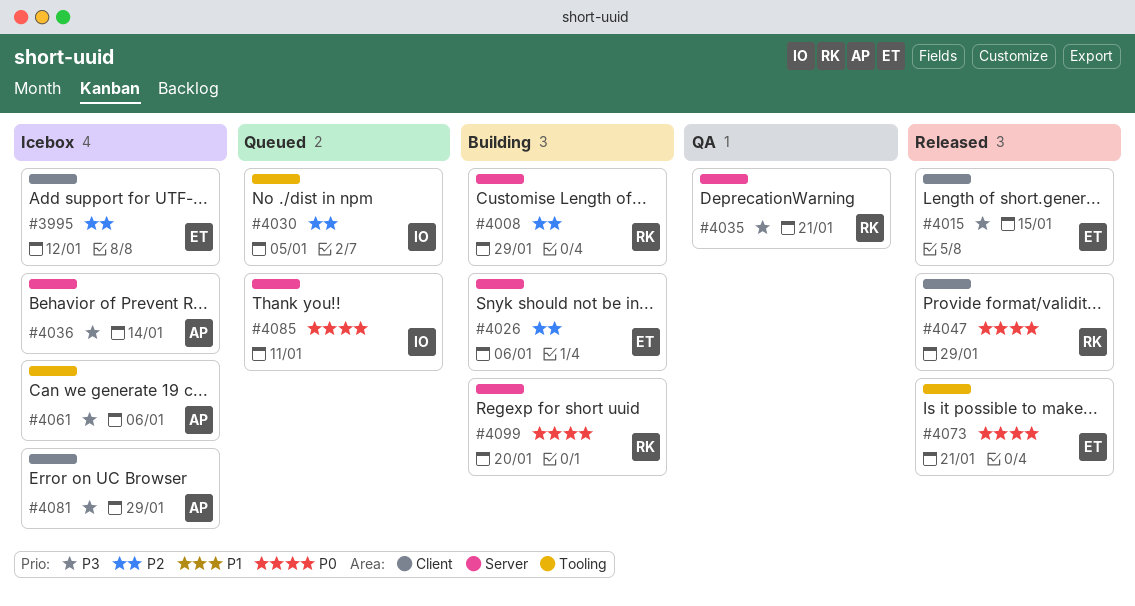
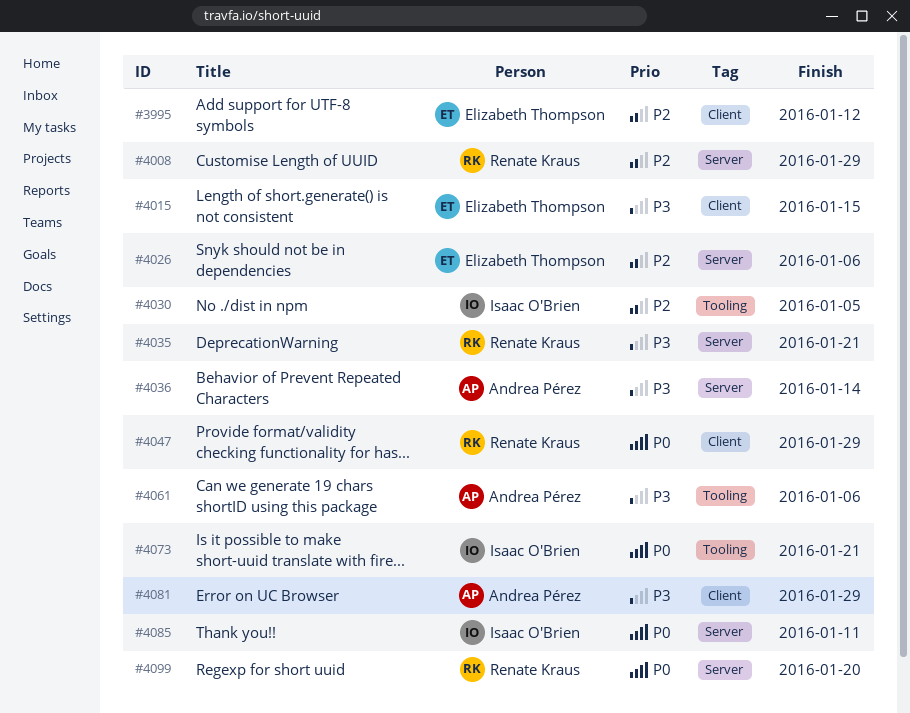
#4073, owner: Elizabeth Thompson -> Isaac O'Brien

